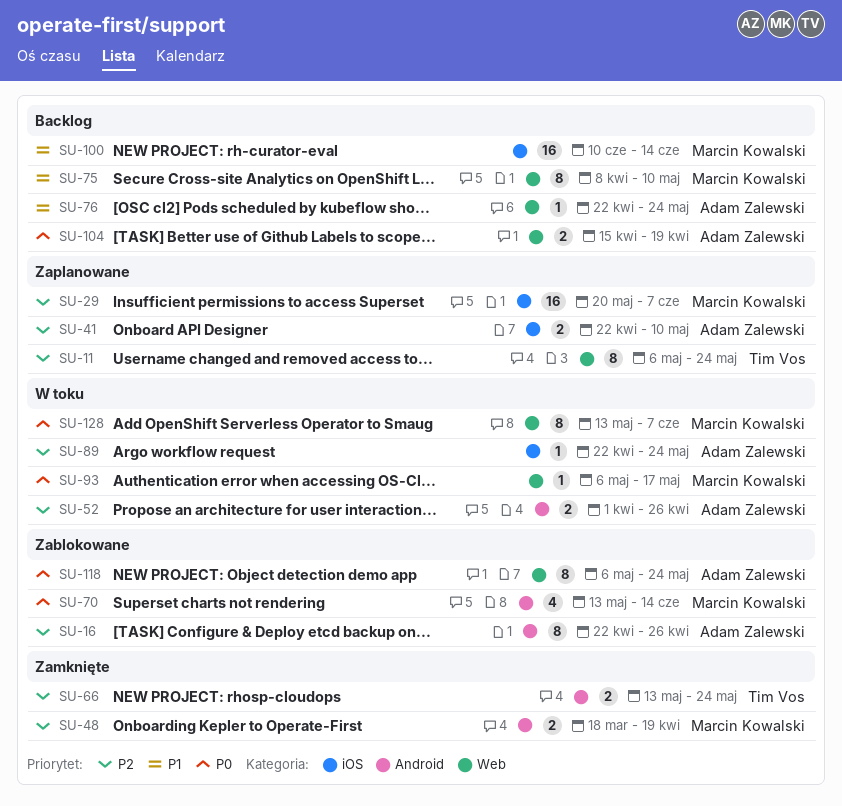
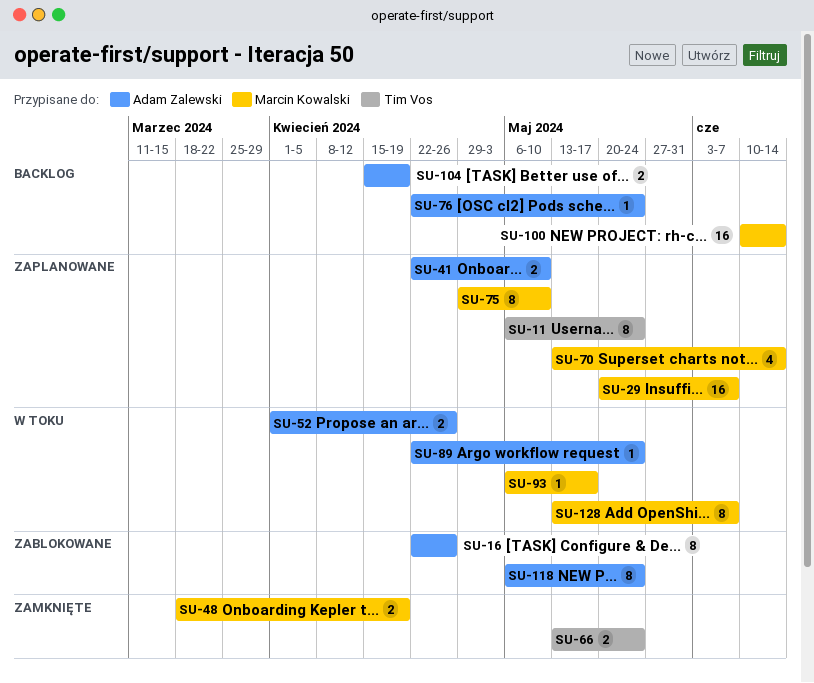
SU-70, status: Zablokowane -> Zaplanowane
SU-75, status: Backlog -> Zaplanowane
SU-75, start: Apr 8 -> Apr 29

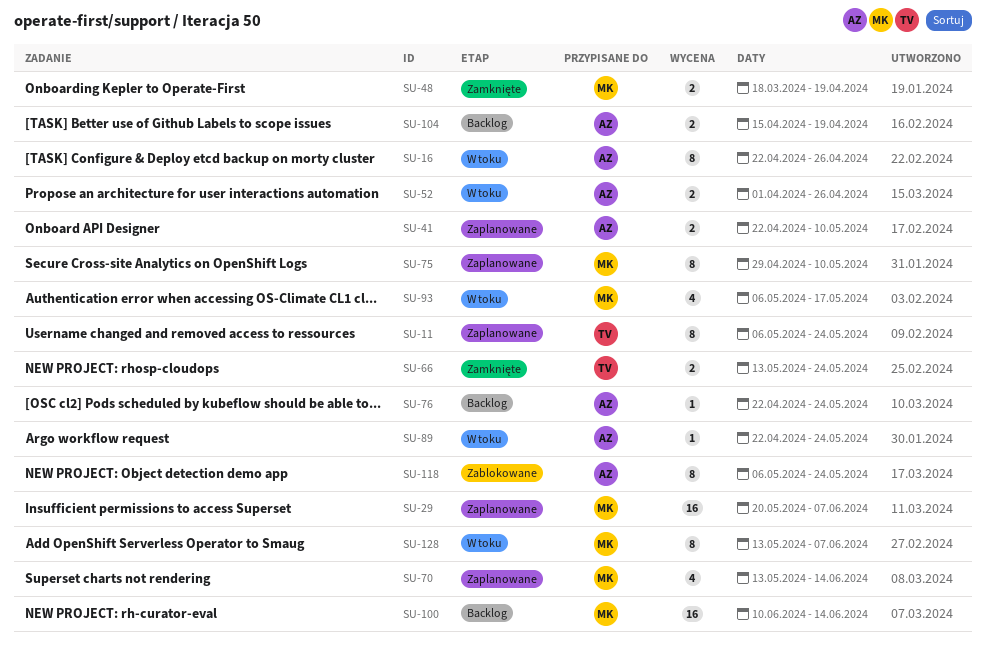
SU-16, status: Zablokowane -> W toku
SU-93, estimate: 1 -> 4

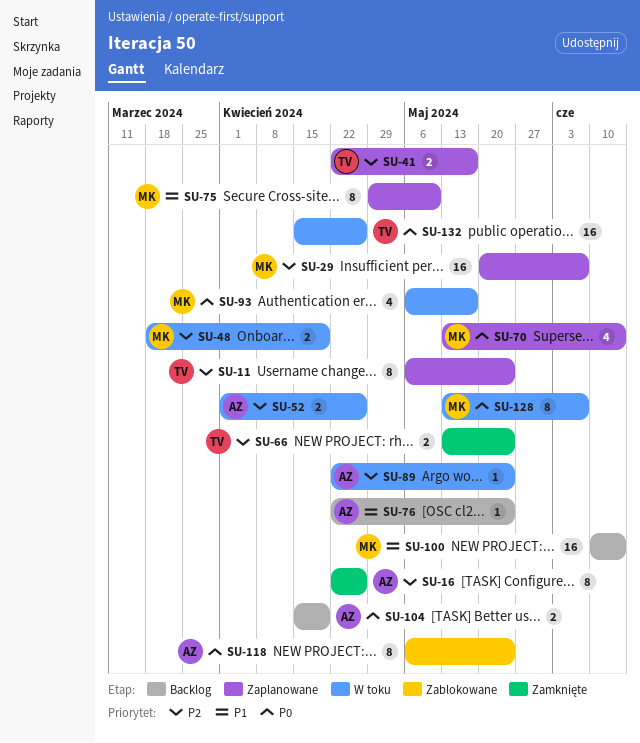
SU-16, status: W toku -> Zamknięte
SU-41, owner: AZ -> TV
SU-41, due: May 10 -> May 17
SU-48, status: Zamknięte -> W toku
SU-132: none -> present

